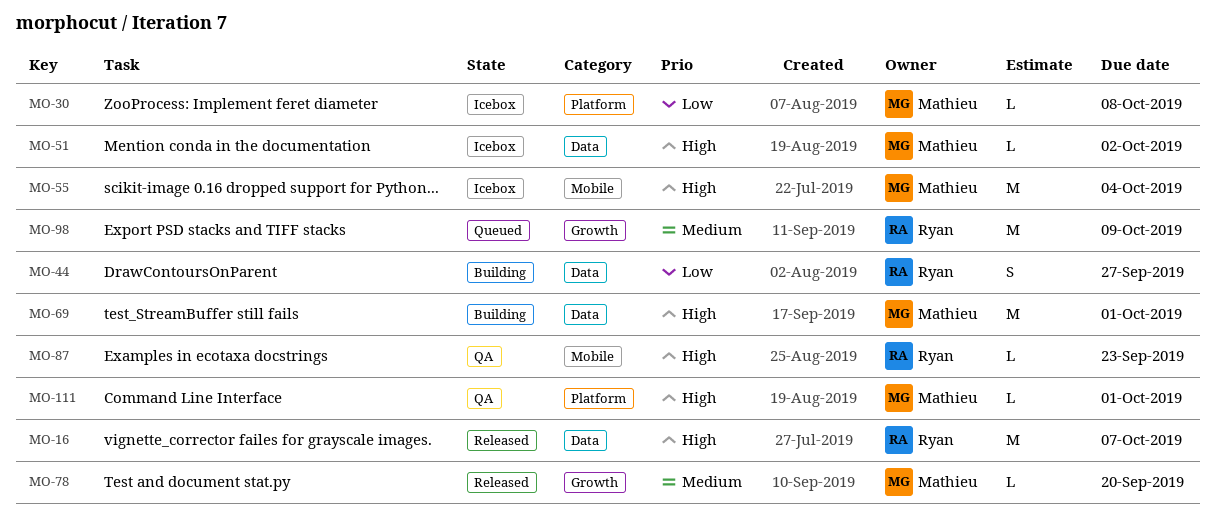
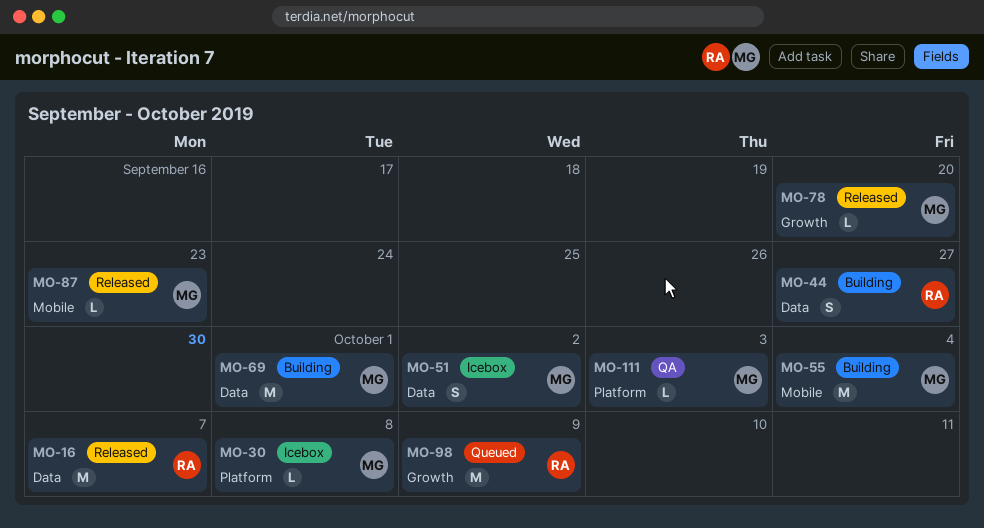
MO-51, estimate: L -> S
MO-55, status: Icebox -> Building
MO-87, status: QA -> Released
MO-87, owner: Ryan -> Mathieu
MO-111, due: Oct 1 -> Oct 3

